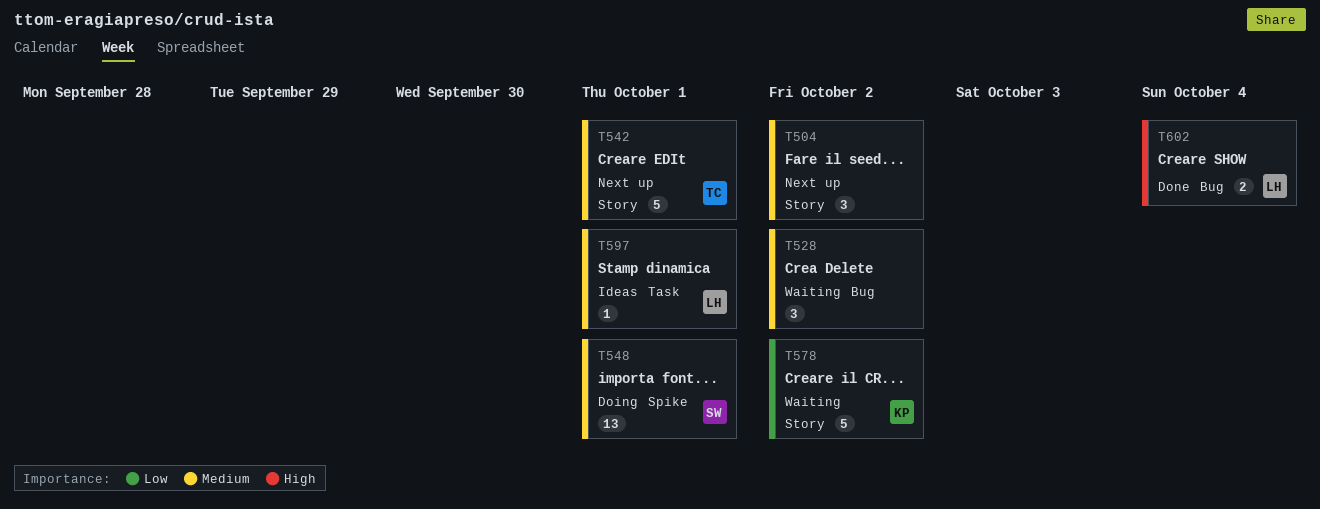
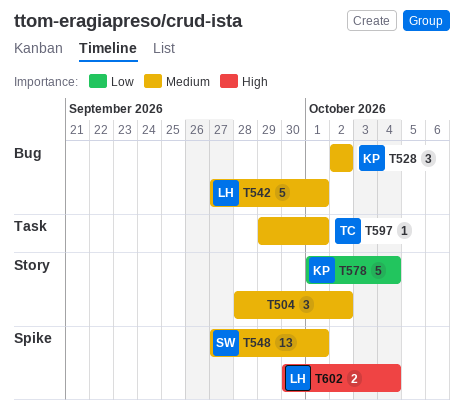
T528, owner: none -> KP
T542, owner: TC -> LH
T542, label: Story -> Bug
T578, due: Oct 2 -> Oct 4
T597, owner: LH -> TC
T602, label: Bug -> Spike

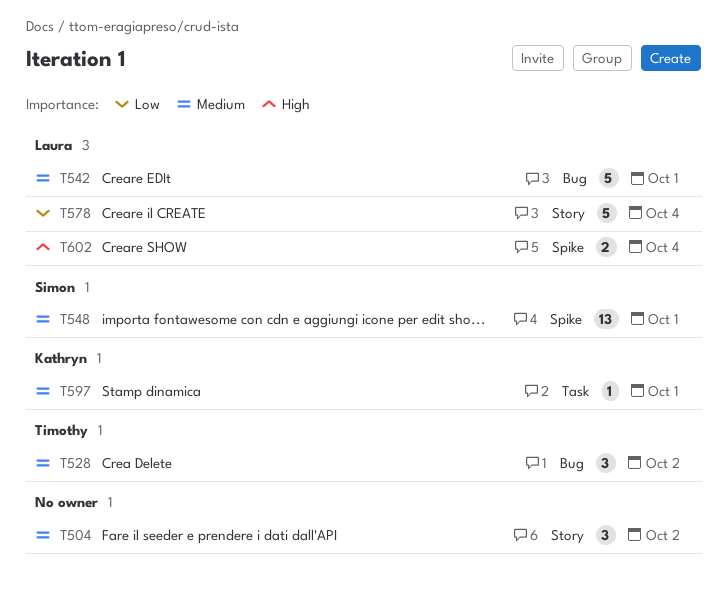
T528, owner: Kathryn -> Timothy
T578, owner: Kathryn -> Laura
T597, owner: Timothy -> Kathryn

